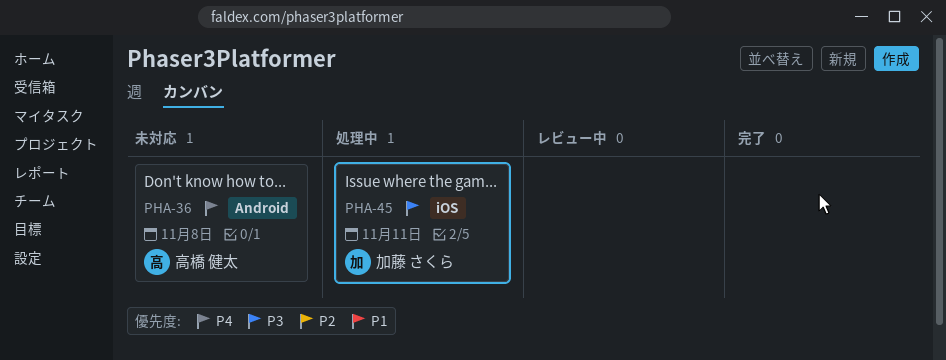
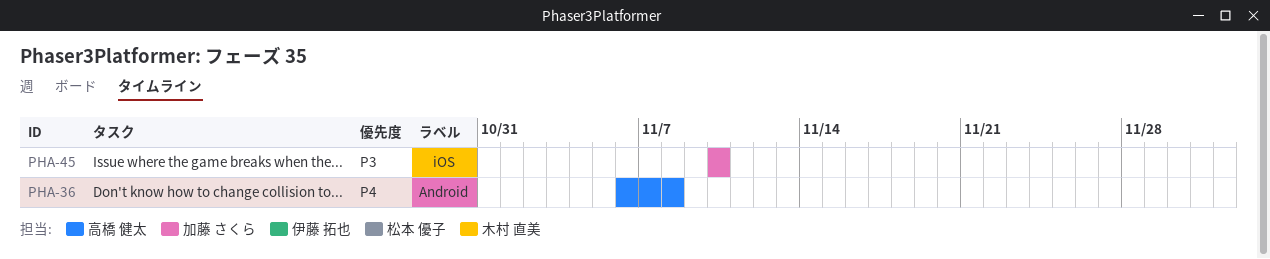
PHA-45, due: Nov 11 -> Nov 10

